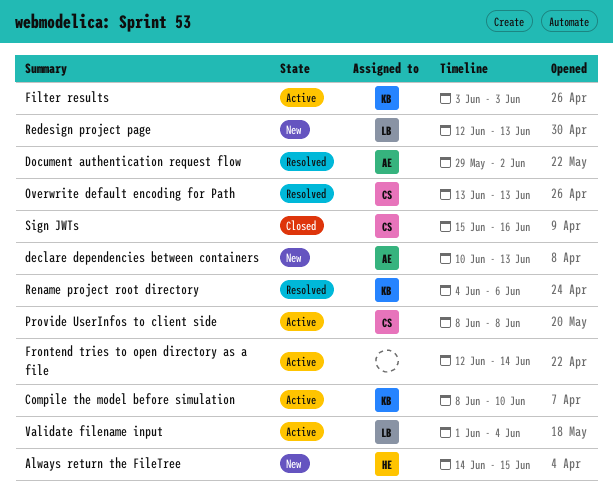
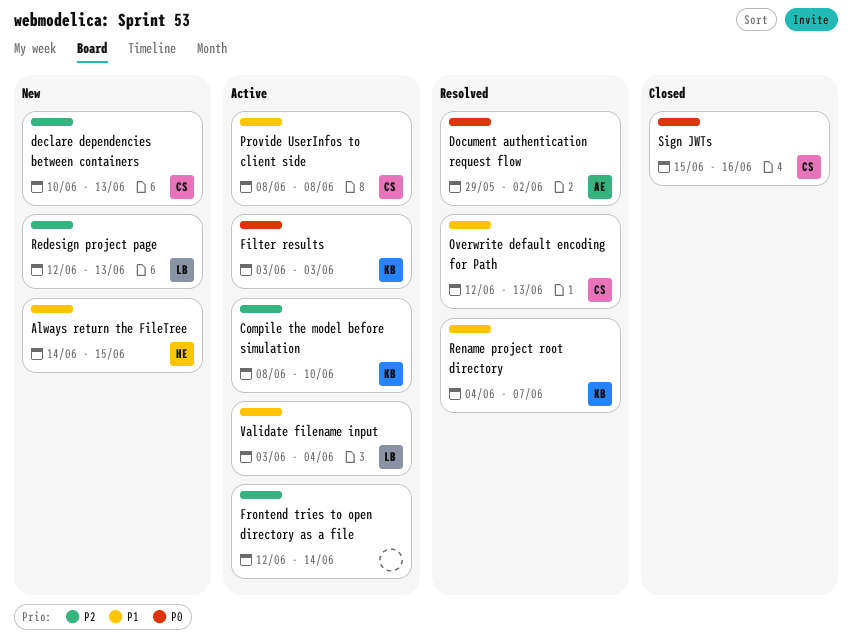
declare dependencies between containers, owner: AE -> CS
Overwrite default encoding for Path, start: Jun 13 -> Jun 12
Rename project root directory, due: Jun 6 -> Jun 7
Validate filename input, start: Jun 1 -> Jun 3

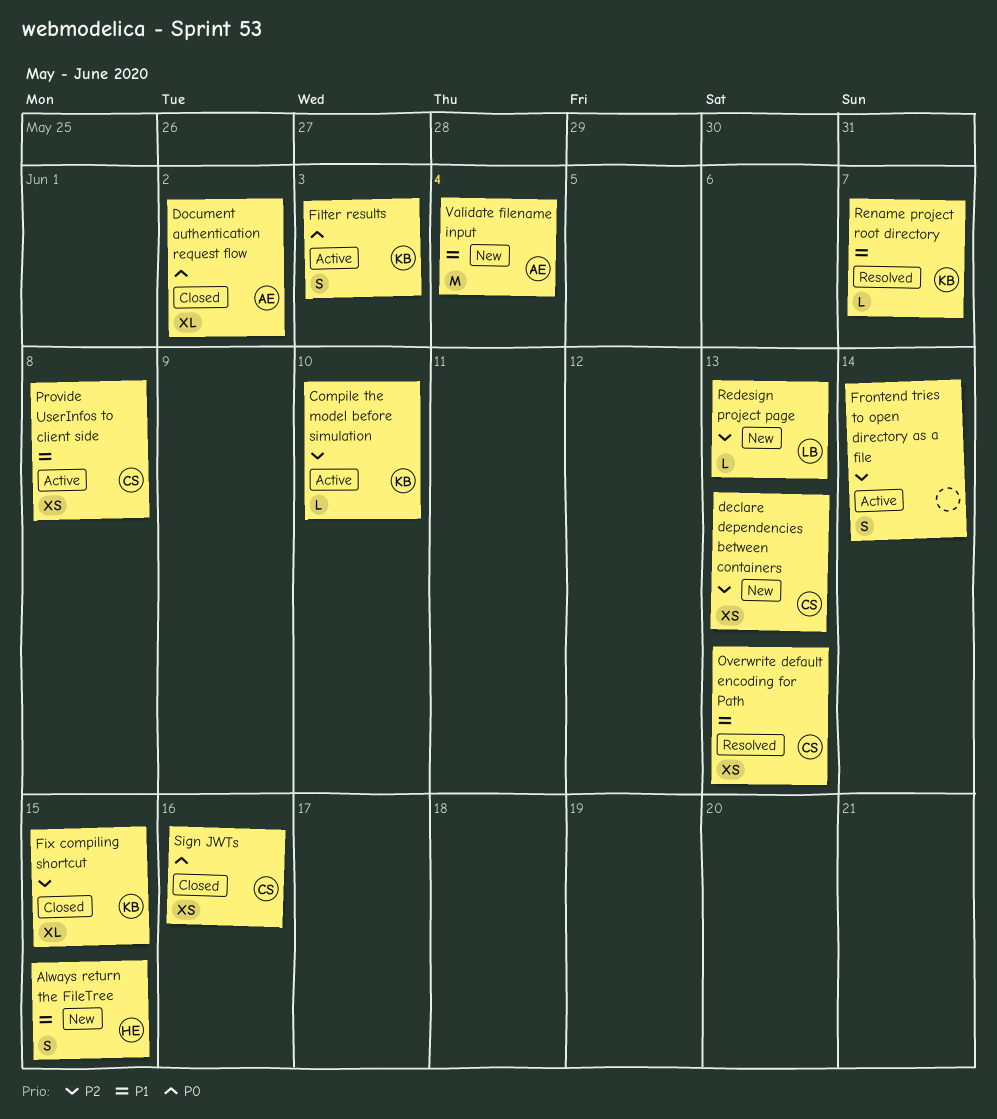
Document authentication request flow, status: Resolved -> Closed
Fix compiling shortcut: none -> present
Validate filename input, status: Active -> New
Validate filename input, owner: LB -> AE

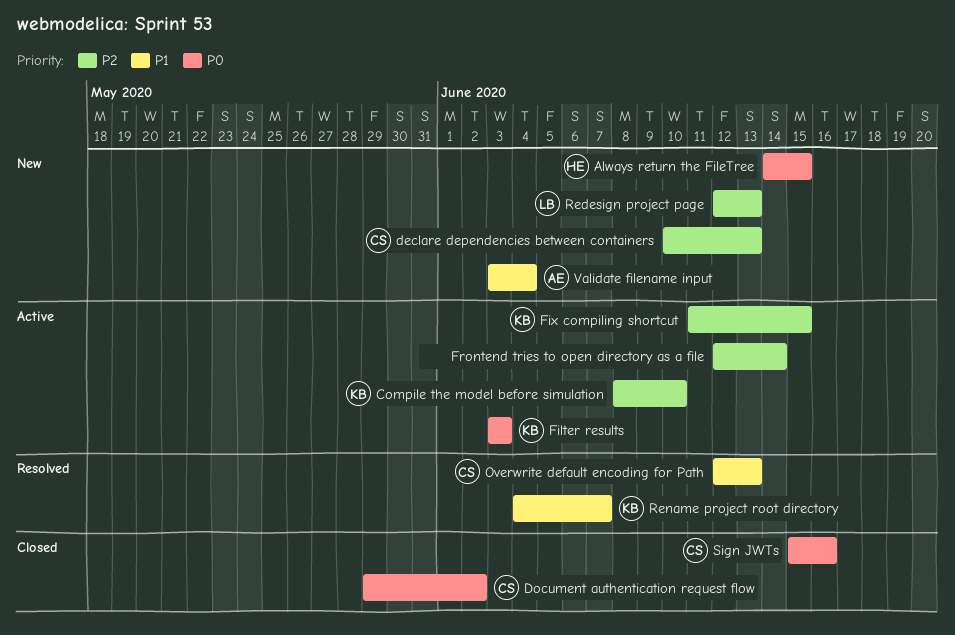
Always return the FileTree, priority: P1 -> P0
Document authentication request flow, owner: AE -> CS
Fix compiling shortcut, status: Closed -> Active
Provide UserInfos to client side: present -> none

